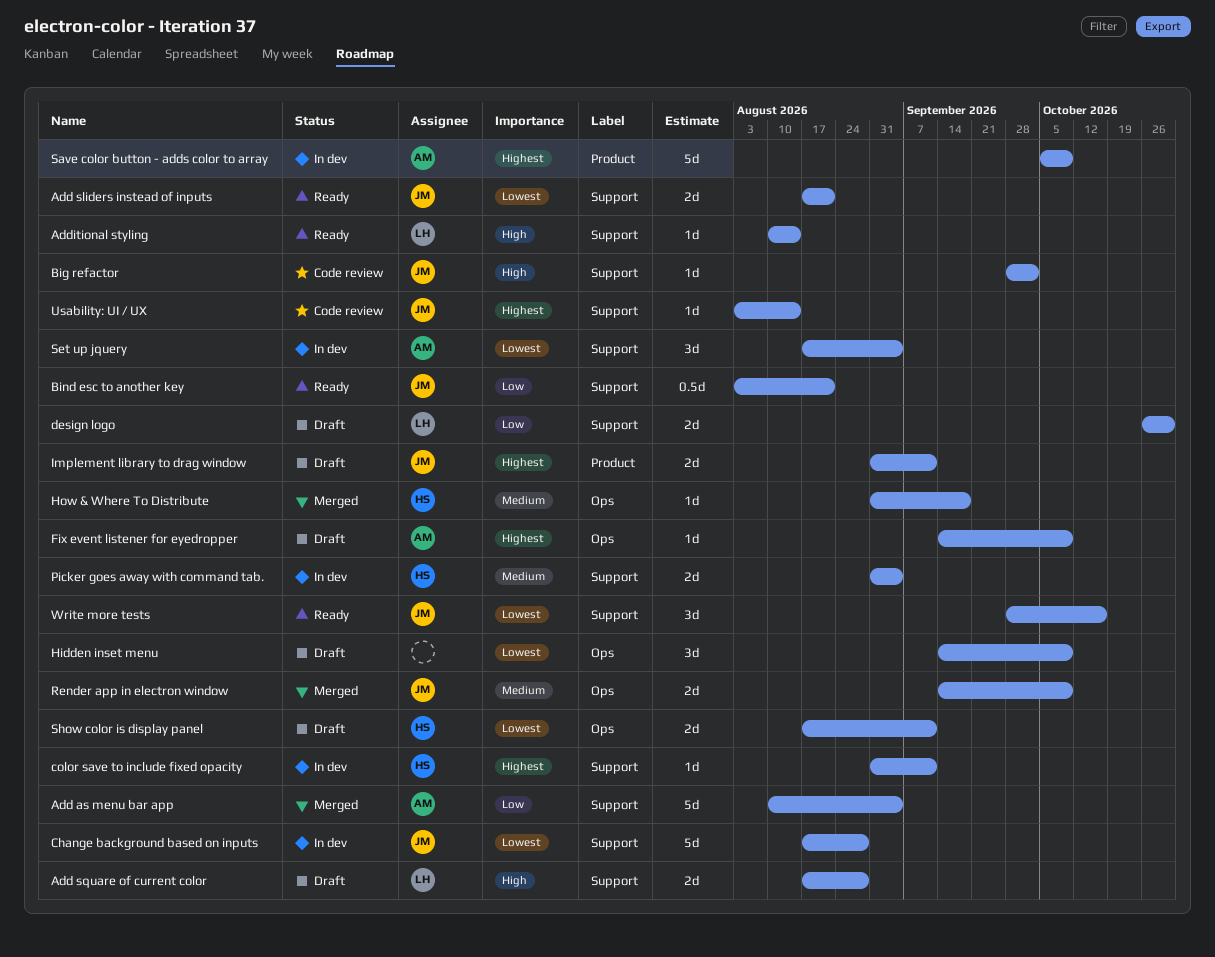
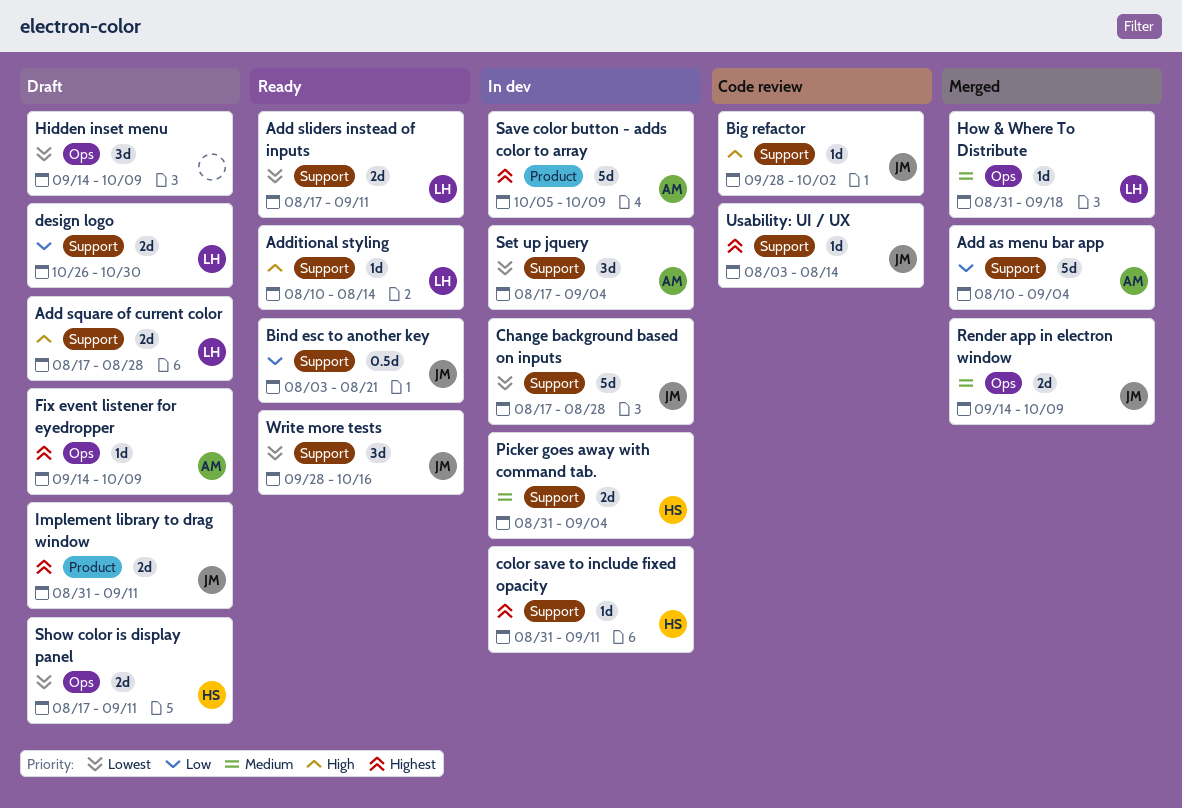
Add sliders instead of inputs, owner: JM -> LH
Add sliders instead of inputs, due: Aug 21 -> Sep 11
How & Where To Distribute, owner: HS -> LH

